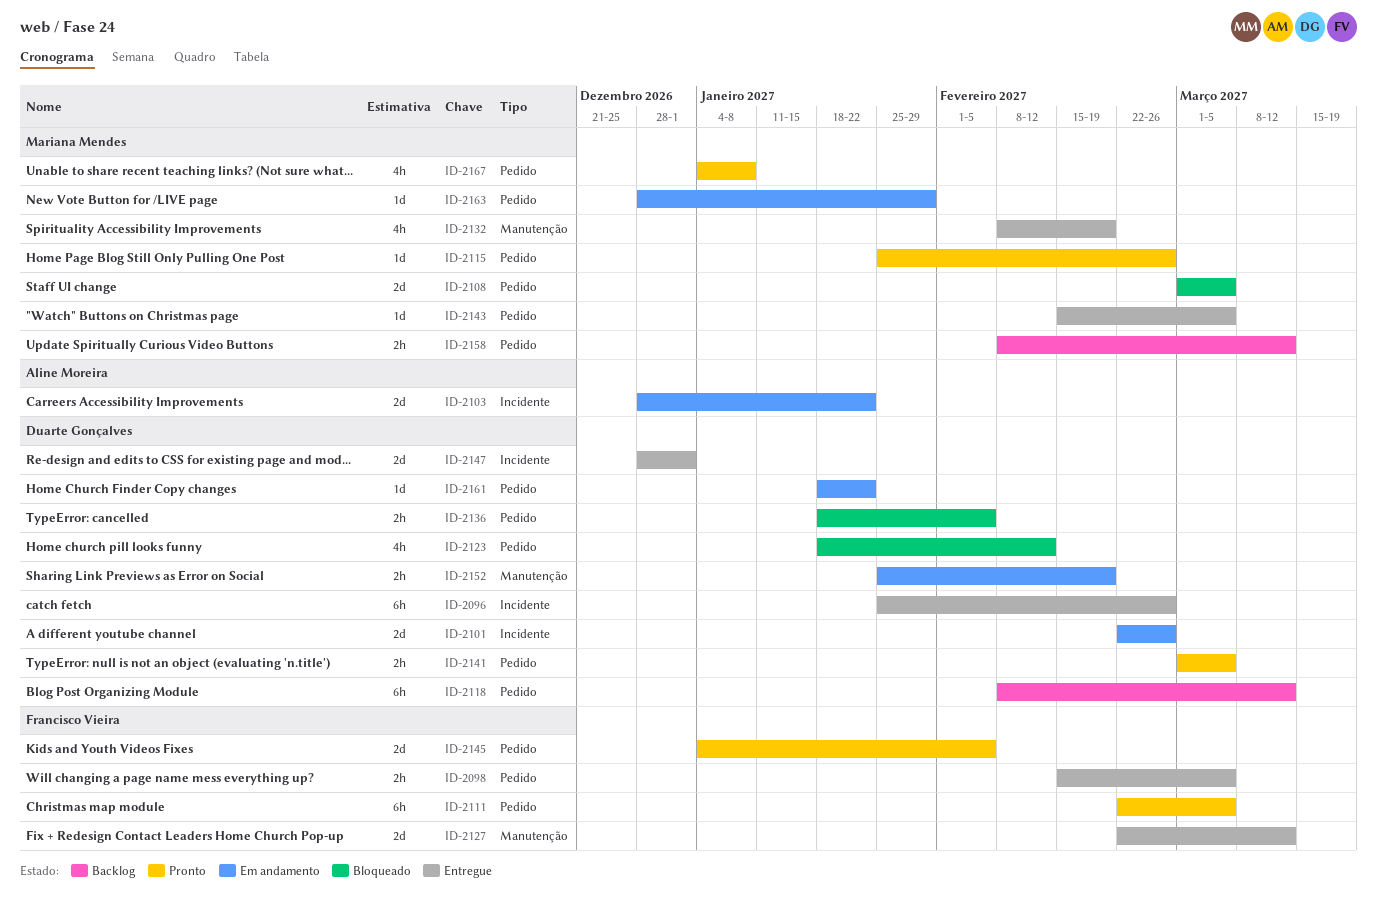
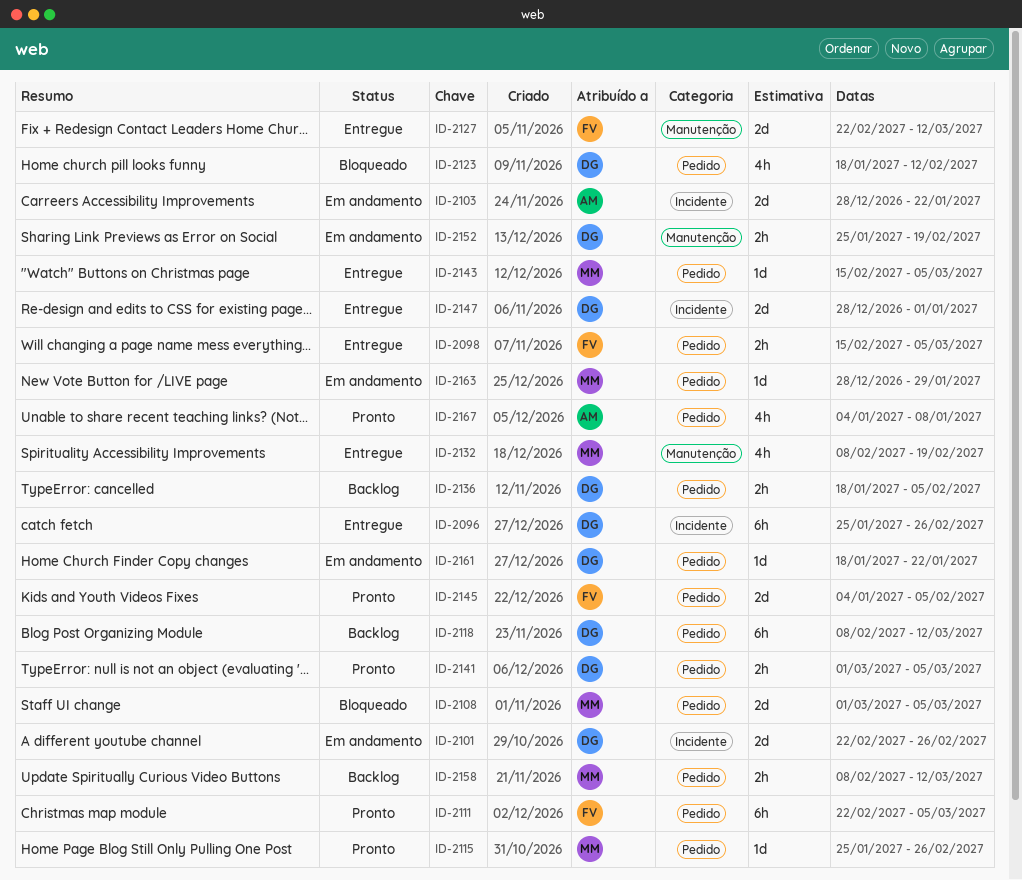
ID-2136, status: Bloqueado -> Backlog
ID-2167, owner: Mariana Mendes -> Aline Moreira

